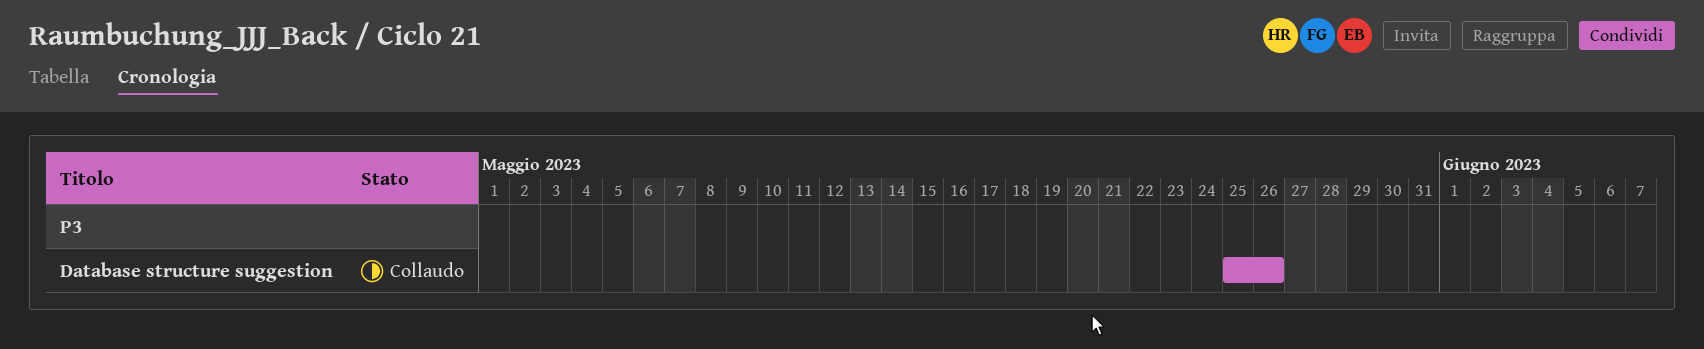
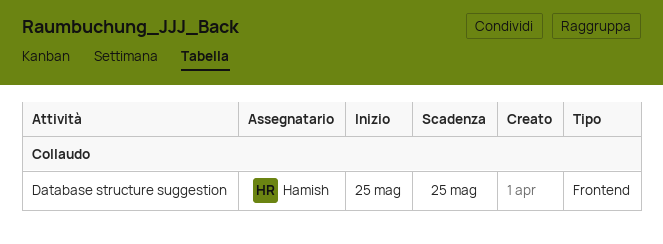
Database structure suggestion, due: May 26 -> May 25

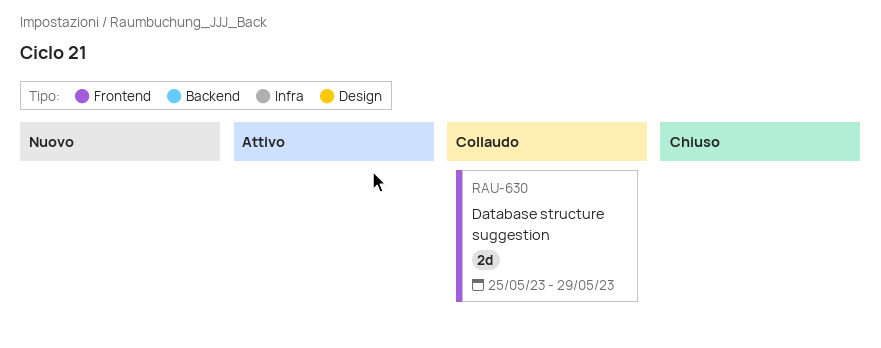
Database structure suggestion, due: May 25 -> May 29

